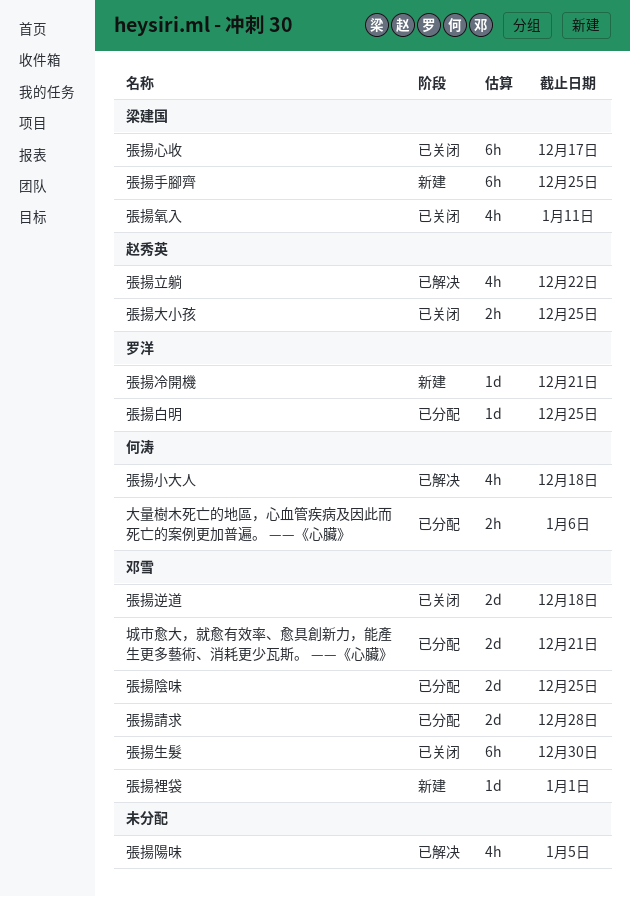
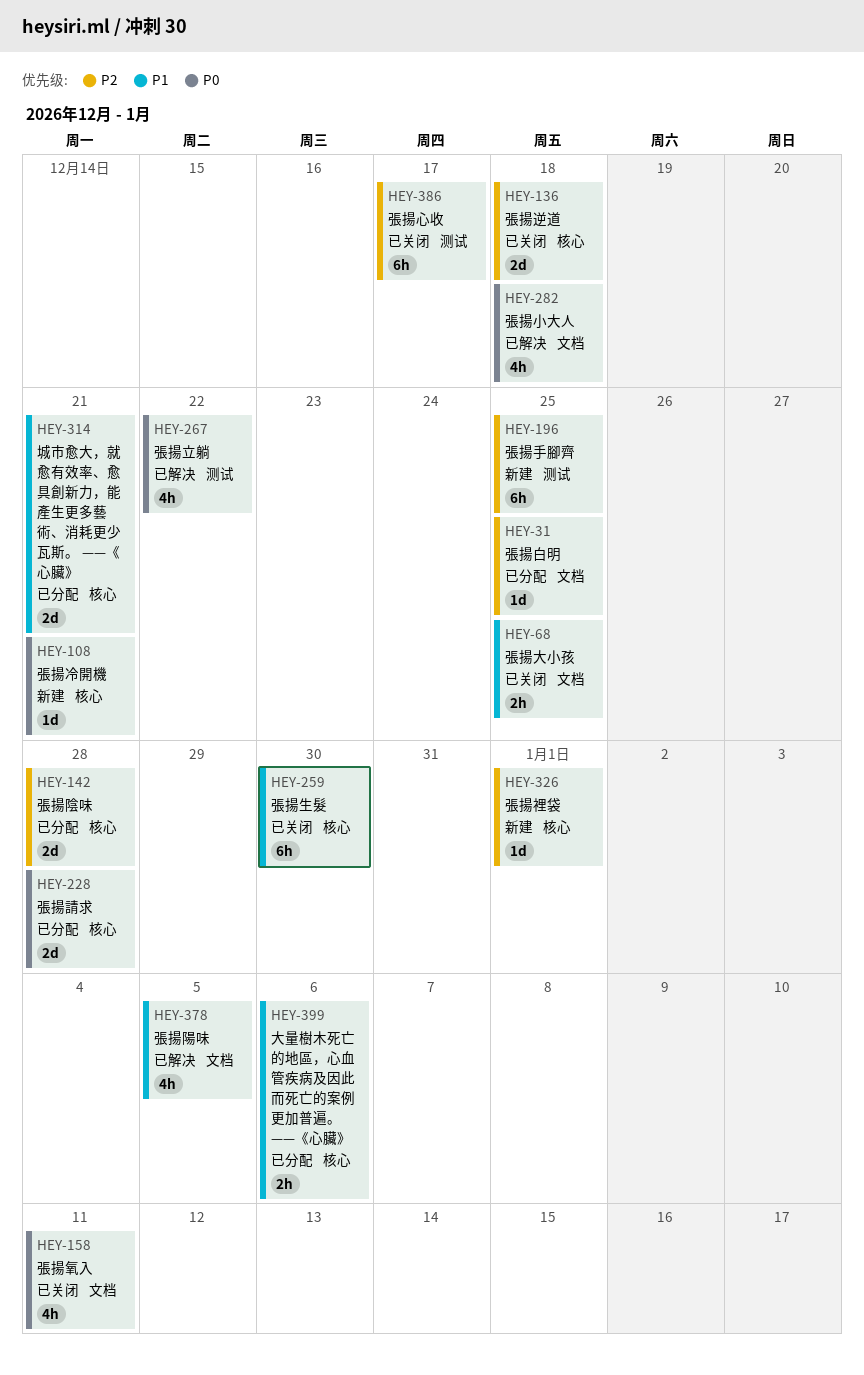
張揚陰味, due: Dec 25 -> Dec 28

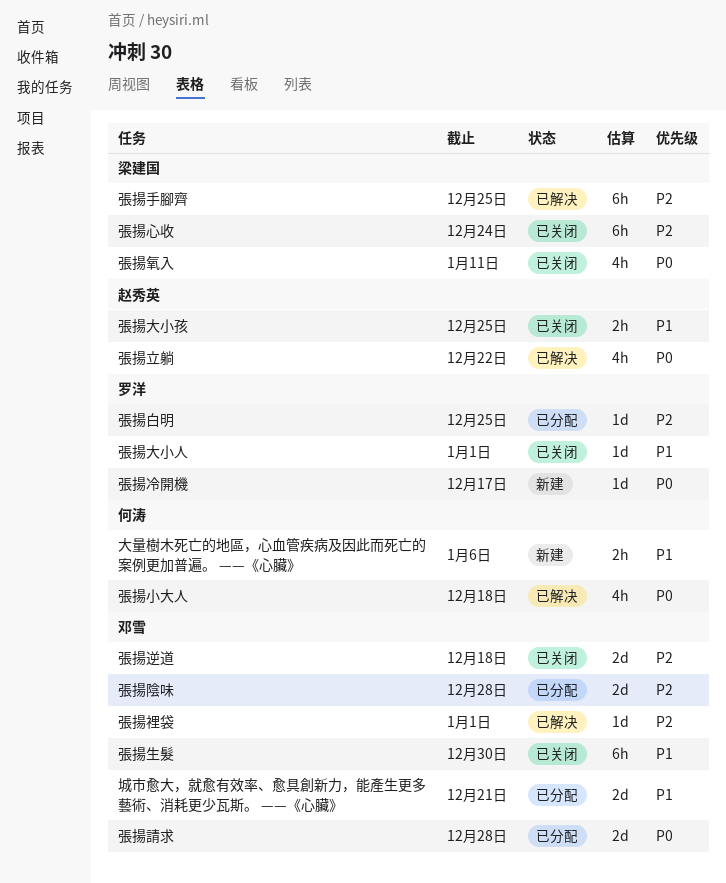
大量樹木死亡的地區，心血管疾病及因此而死亡的案例更加普遍。 ——《心臟》, status: 已分配 -> 新建
張揚冷開機, due: Dec 21 -> Dec 17
張揚大小人: none -> present
張揚心收, due: Dec 17 -> Dec 24
張揚手腳齊, status: 新建 -> 已解决
張揚裡袋, status: 新建 -> 已解决
張揚陽味: present -> none

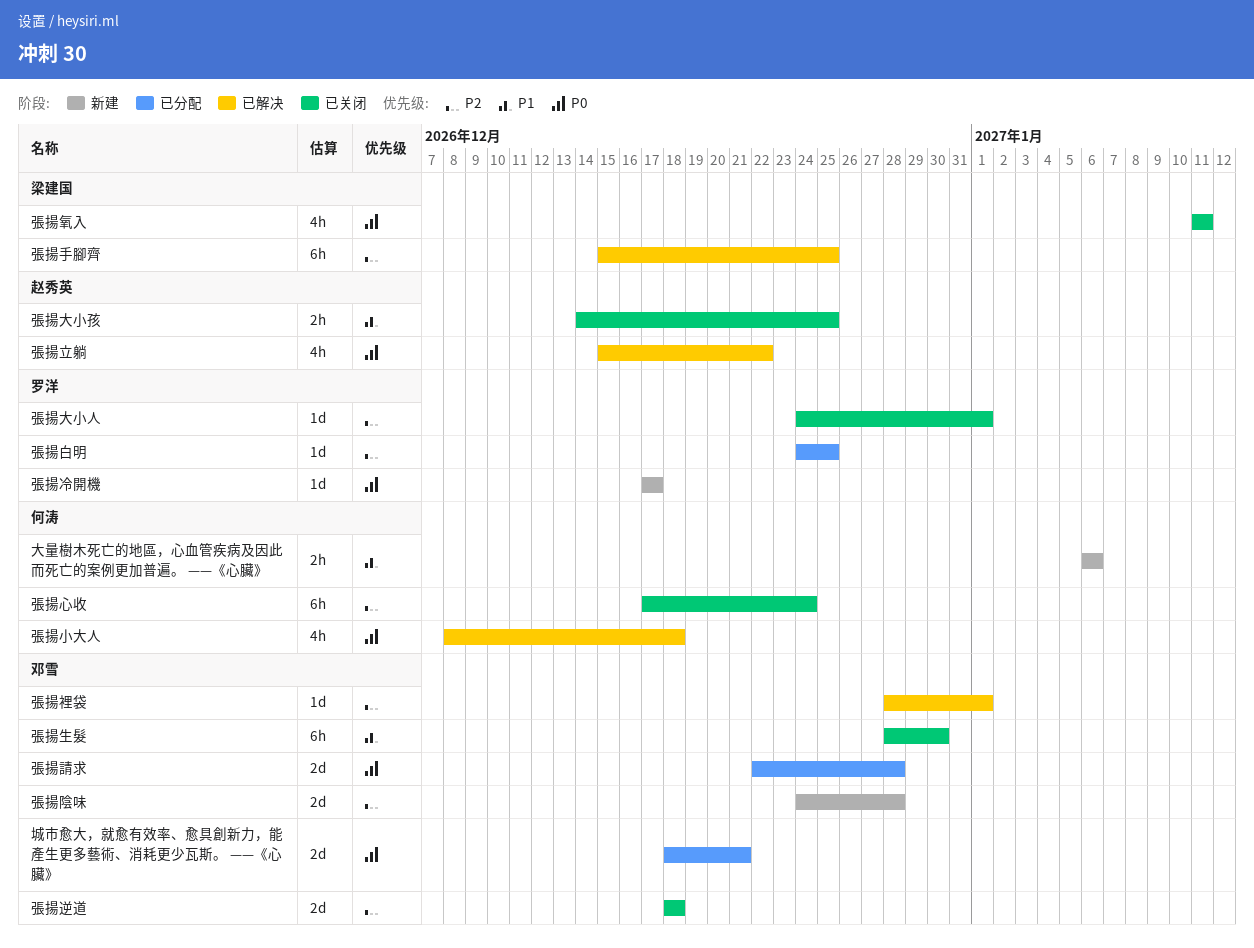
城市愈大，就愈有效率、愈具創新力，能產生更多藝術、消耗更少瓦斯。 ——《心臟》, priority: P1 -> P0
張揚大小人, priority: P1 -> P2
張揚心收, owner: 梁建国 -> 何涛
張揚陰味, status: 已分配 -> 新建

